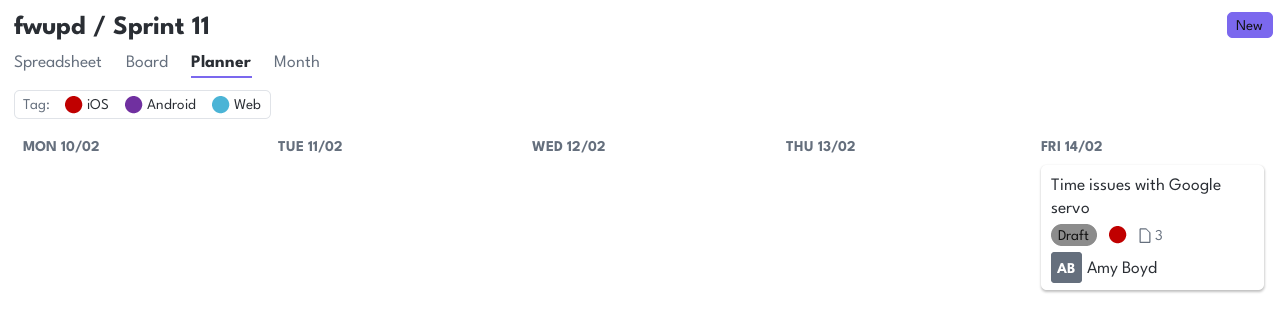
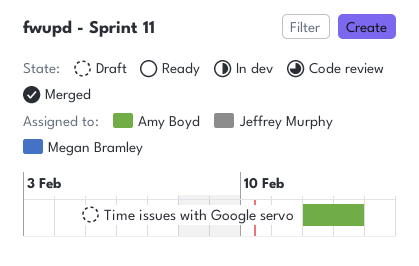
Time issues with Google servo, due: Feb 14 -> Feb 13

